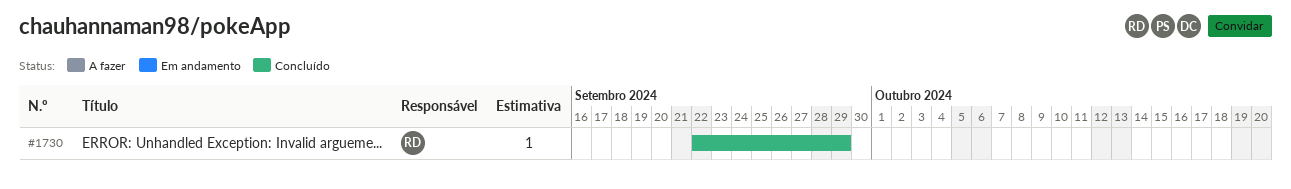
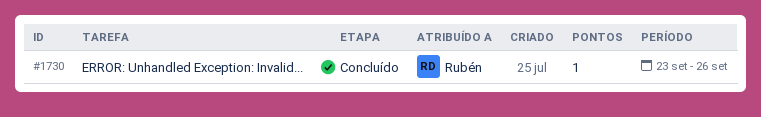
#1730, start: Sep 22 -> Sep 23
#1730, due: Sep 29 -> Sep 26

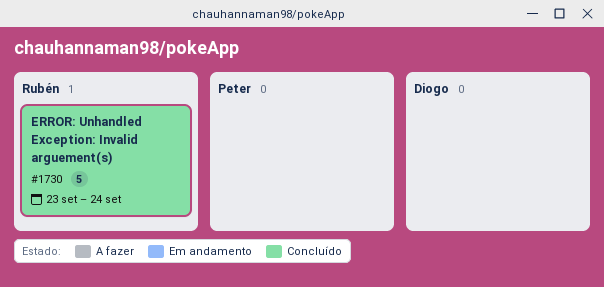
#1730, estimate: 1 -> 5
#1730, due: Sep 26 -> Sep 24

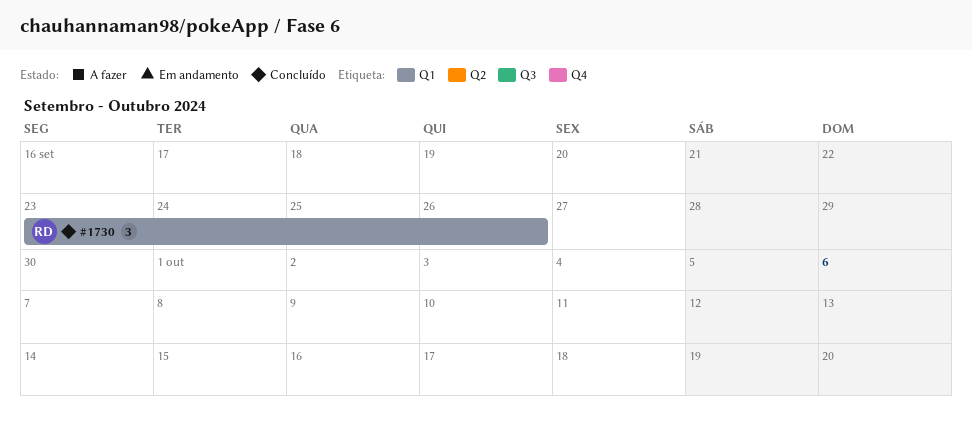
#1730, estimate: 5 -> 3
#1730, due: Sep 24 -> Sep 26

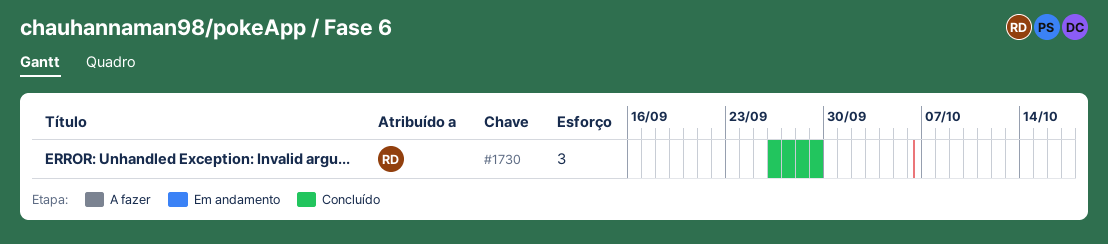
#1730, start: Sep 23 -> Sep 26
#1730, due: Sep 26 -> Sep 29

